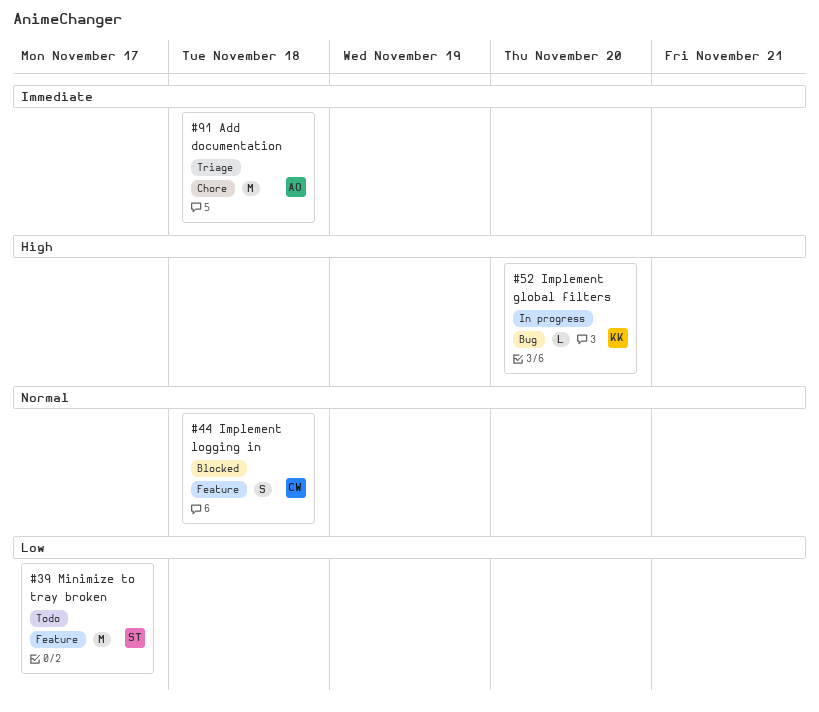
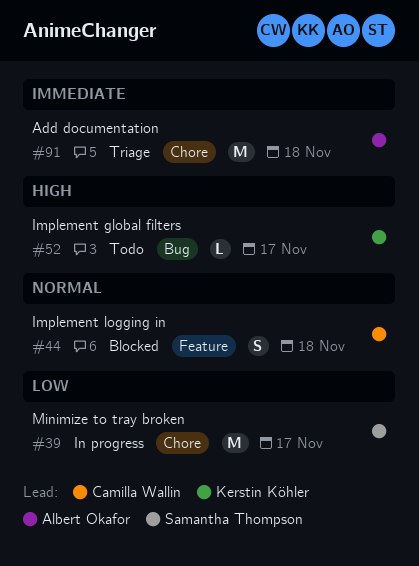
#39, status: Todo -> In progress
#39, label: Feature -> Chore
#52, status: In progress -> Todo
#52, due: Nov 20 -> Nov 17

